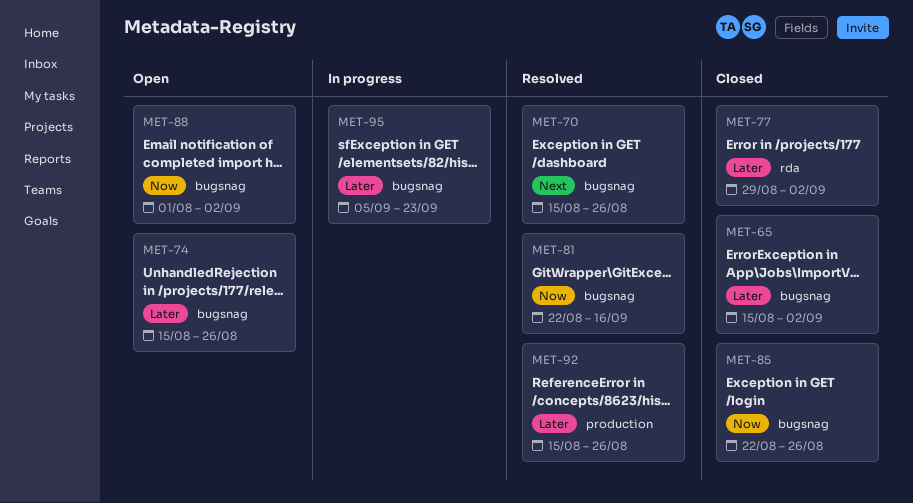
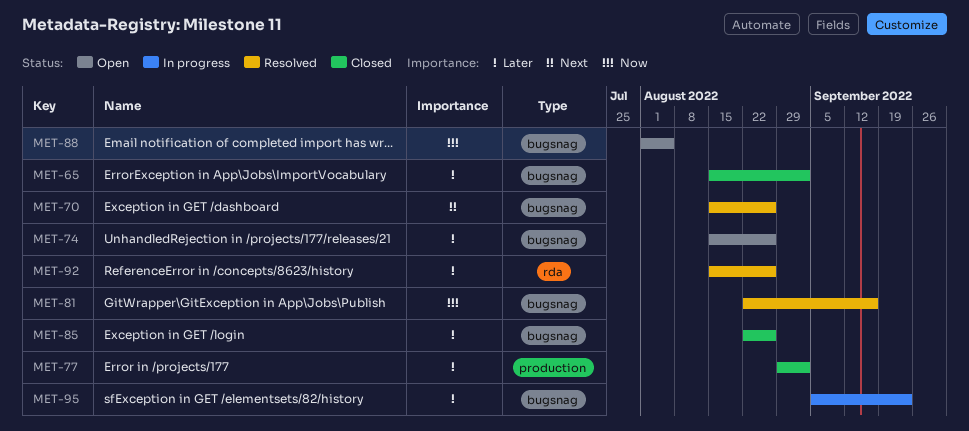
MET-77, label: rda -> production
MET-85, priority: Now -> Later
MET-88, due: Sep 2 -> Aug 5
MET-92, label: production -> rda

